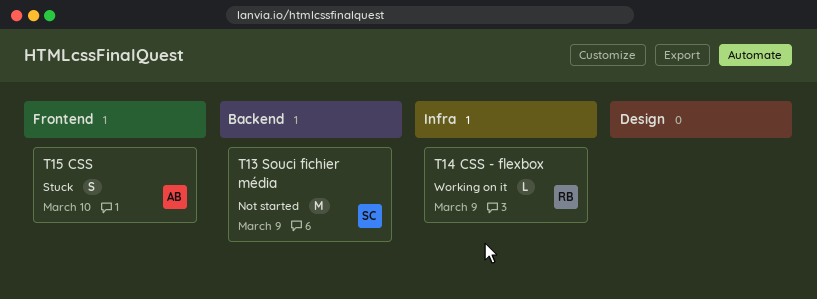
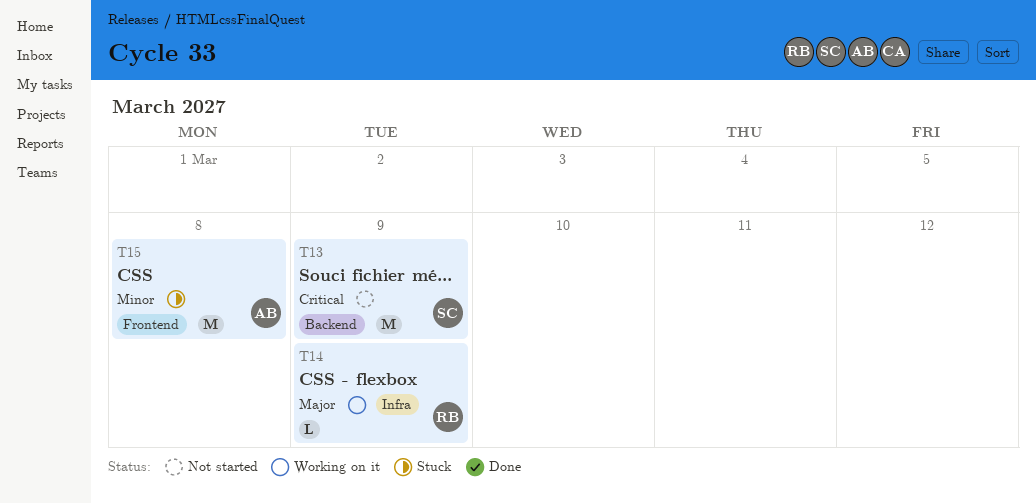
T15, estimate: S -> M
T15, due: Mar 10 -> Mar 8

